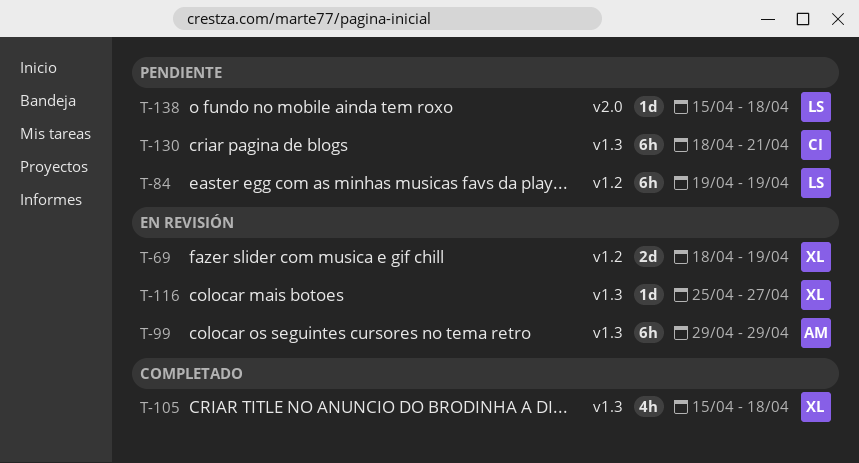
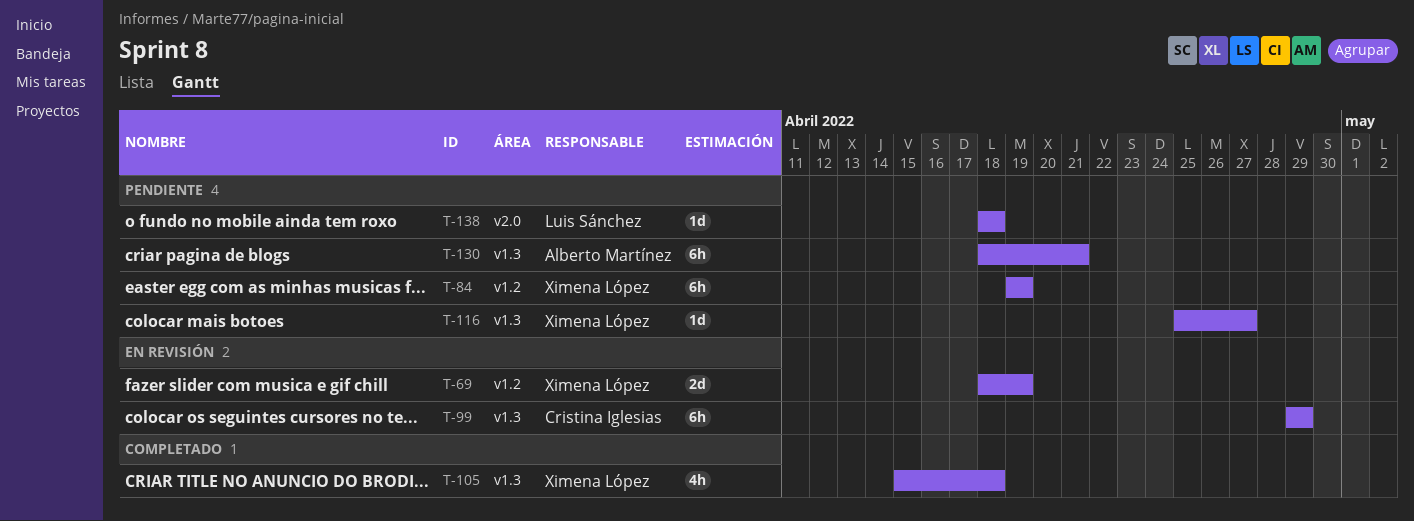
T-84, owner: Luis Sánchez -> Ximena López
T-99, owner: Alberto Martínez -> Cristina Iglesias
T-116, status: En revisión -> Pendiente
T-130, owner: Cristina Iglesias -> Alberto Martínez
T-138, start: Apr 15 -> Apr 18

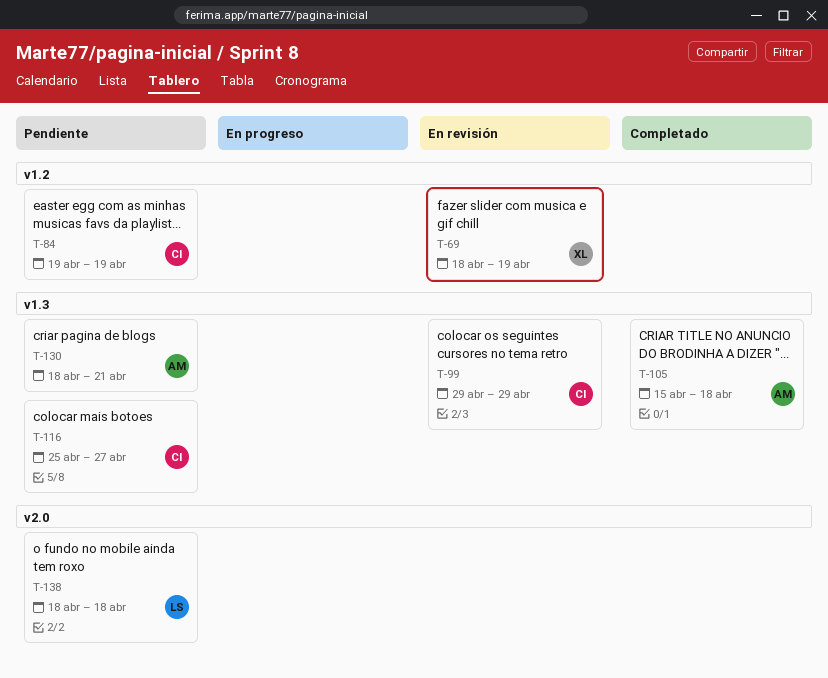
T-84, owner: Ximena López -> Cristina Iglesias
T-105, owner: Ximena López -> Alberto Martínez
T-116, owner: Ximena López -> Cristina Iglesias

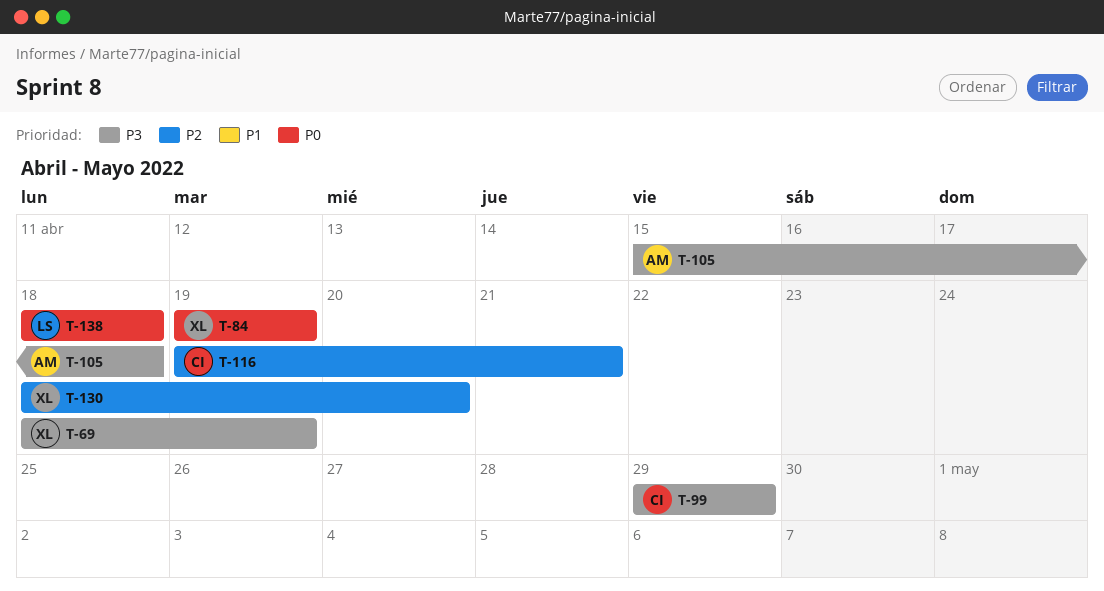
T-84, owner: CI -> XL
T-116, start: Apr 25 -> Apr 19
T-116, due: Apr 27 -> Apr 21
T-130, owner: AM -> XL
T-130, due: Apr 21 -> Apr 20

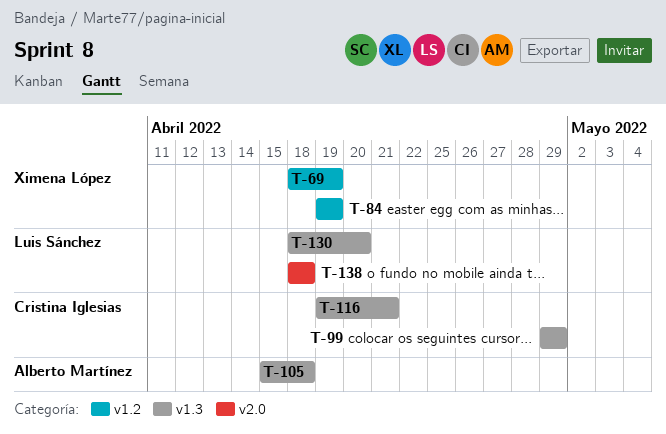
T-130, owner: Ximena López -> Luis Sánchez

